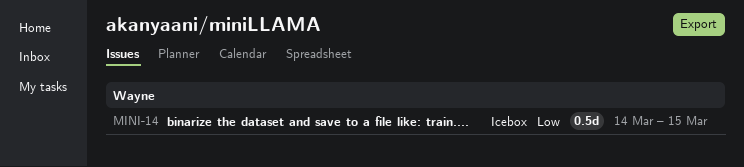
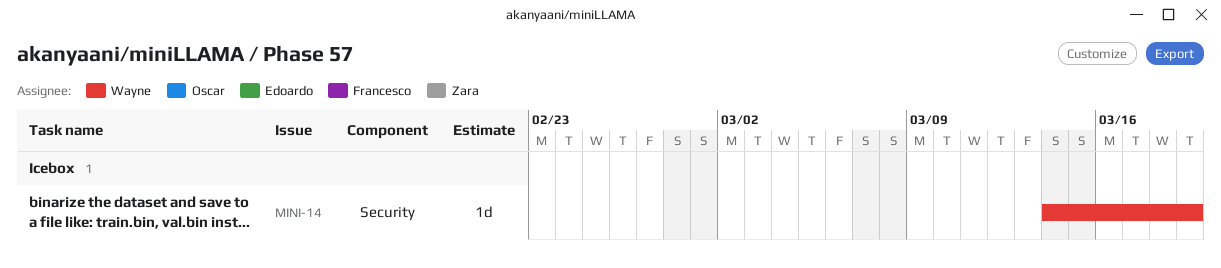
MINI-14, estimate: 0.5d -> 1d
MINI-14, due: Mar 15 -> Mar 19

